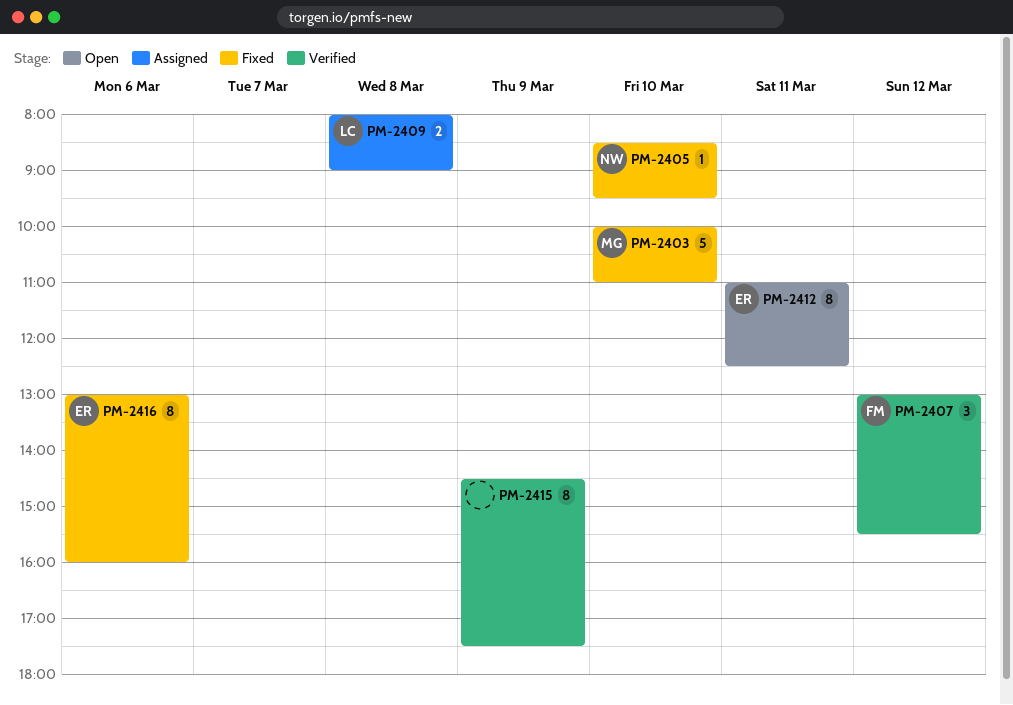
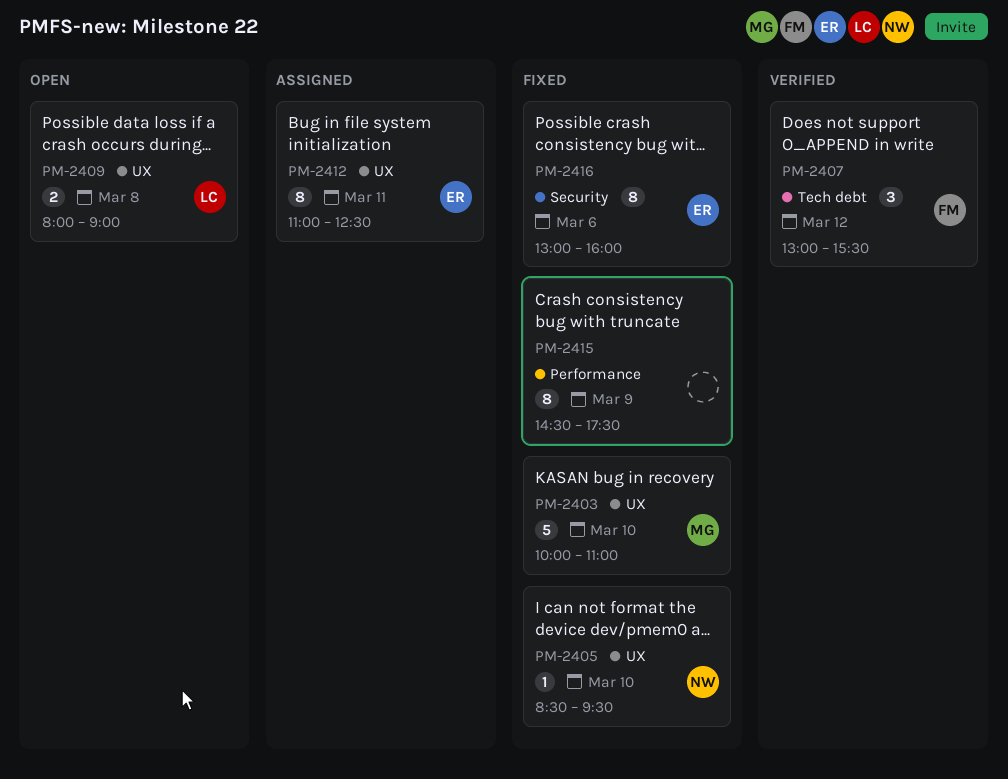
PM-2409, status: Assigned -> Open
PM-2412, status: Open -> Assigned
PM-2415, status: Verified -> Fixed

